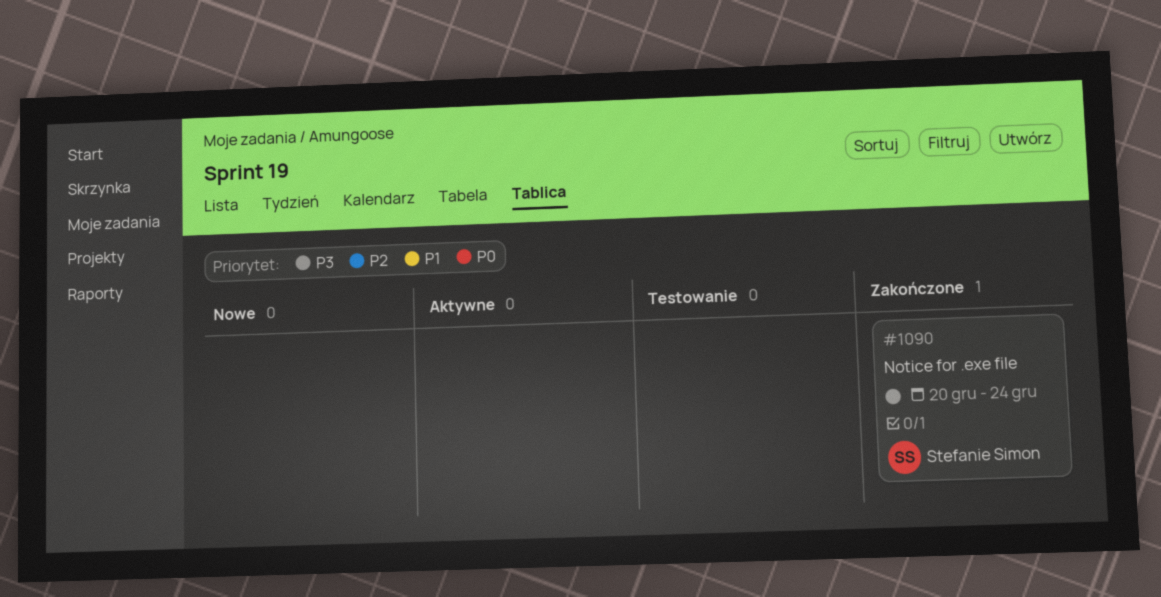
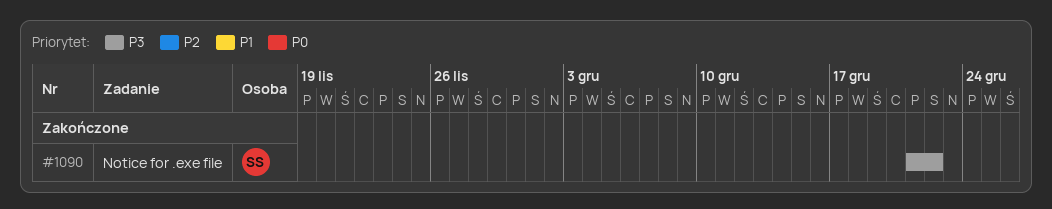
#1090, start: Dec 20 -> Dec 21
#1090, due: Dec 24 -> Dec 22

